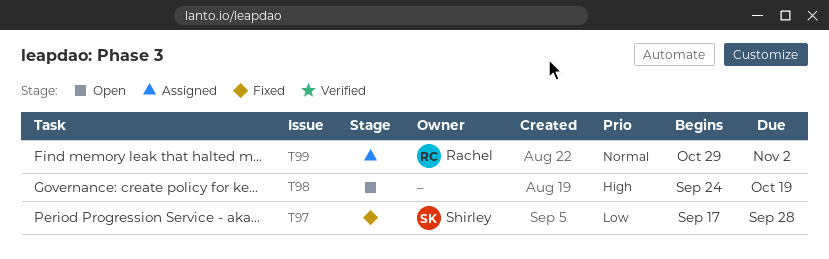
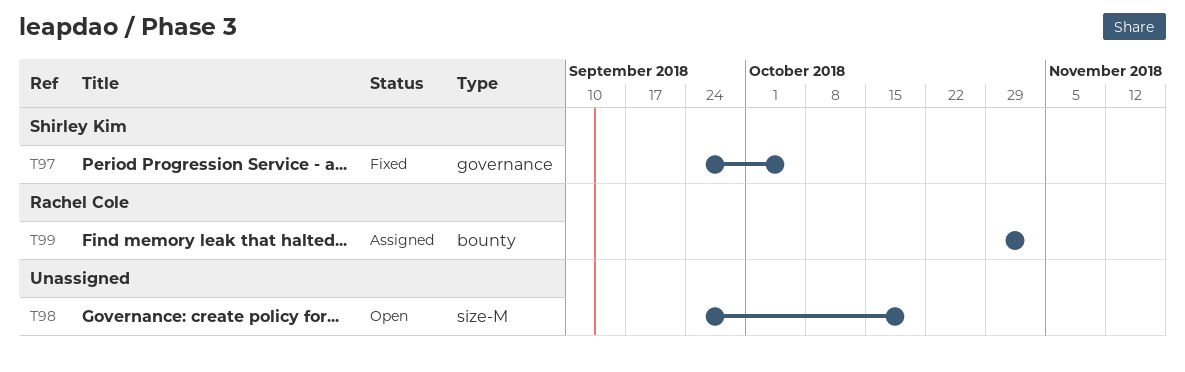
T97, start: Sep 17 -> Sep 24
T97, due: Sep 28 -> Oct 5

